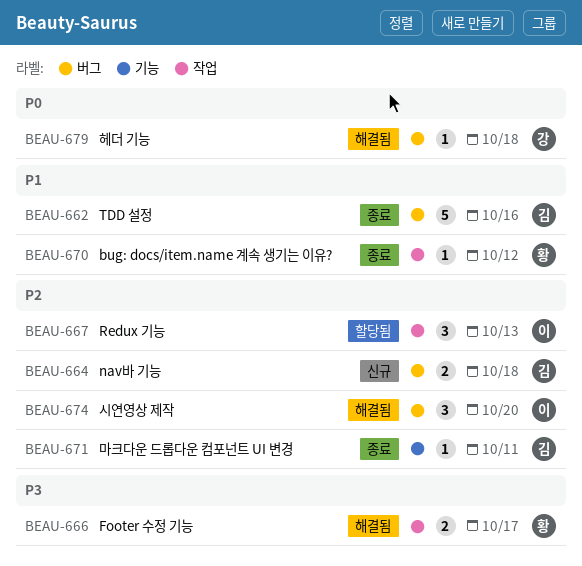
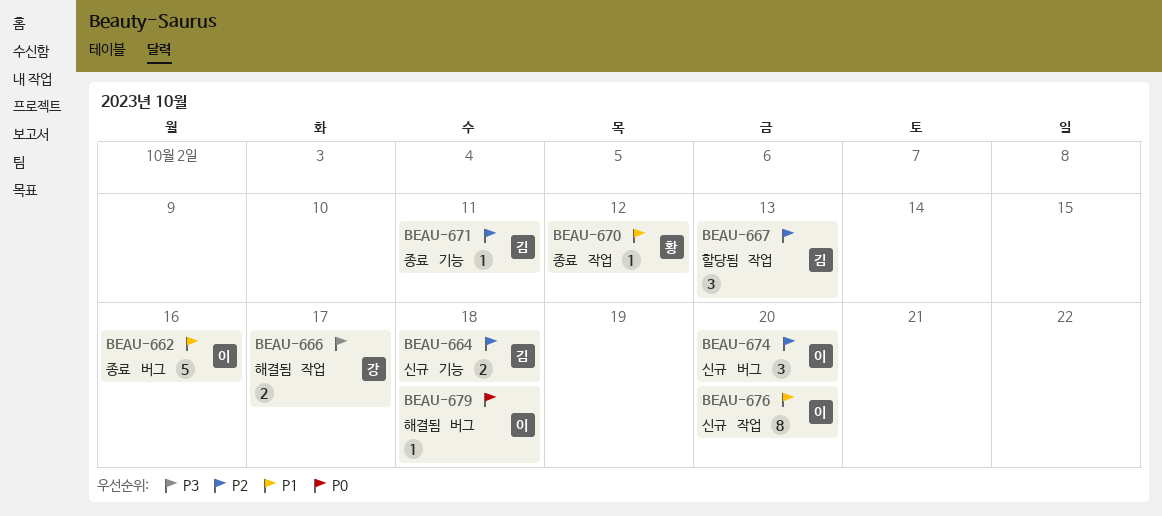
BEAU-662, owner: 김 -> 이
BEAU-664, label: 버그 -> 기능
BEAU-666, owner: 황 -> 강
BEAU-667, owner: 이 -> 김
BEAU-674, status: 해결됨 -> 신규
BEAU-676: none -> present
BEAU-679, owner: 강 -> 이

